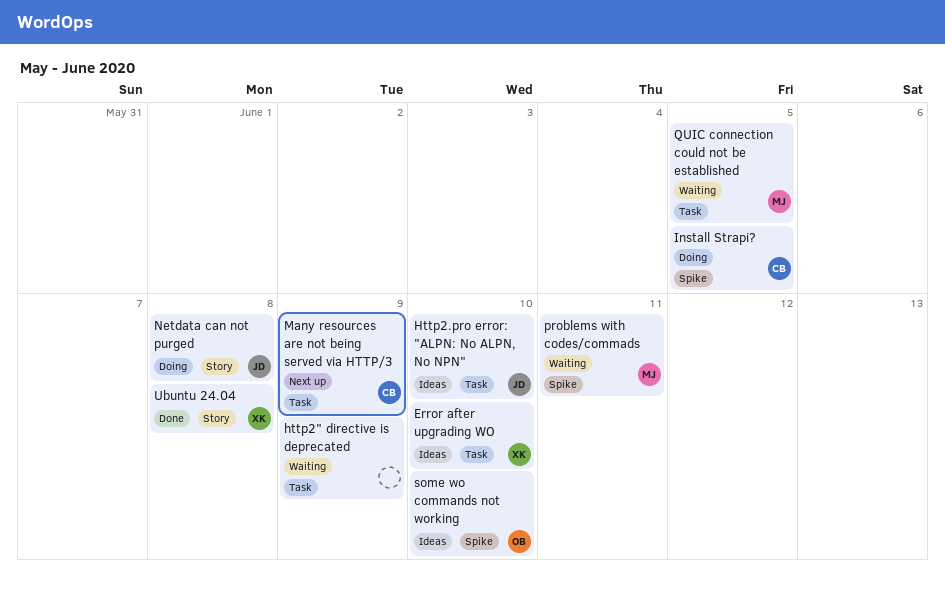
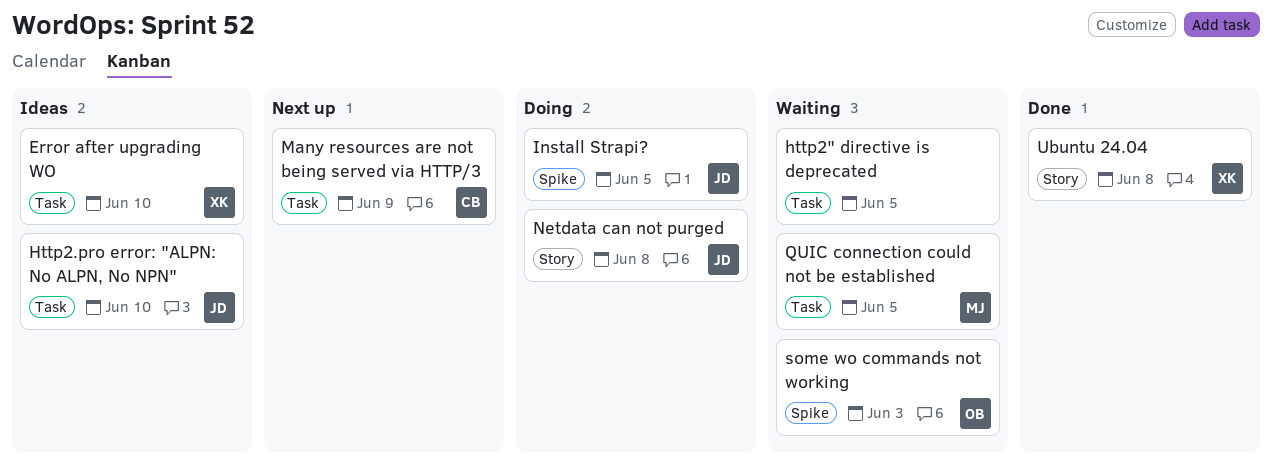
http2" directive is deprecated, due: Jun 9 -> Jun 5
Install Strapi?, owner: CB -> JD
problems with codes/commads: present -> none
some wo commands not working, status: Ideas -> Waiting
some wo commands not working, due: Jun 10 -> Jun 3

